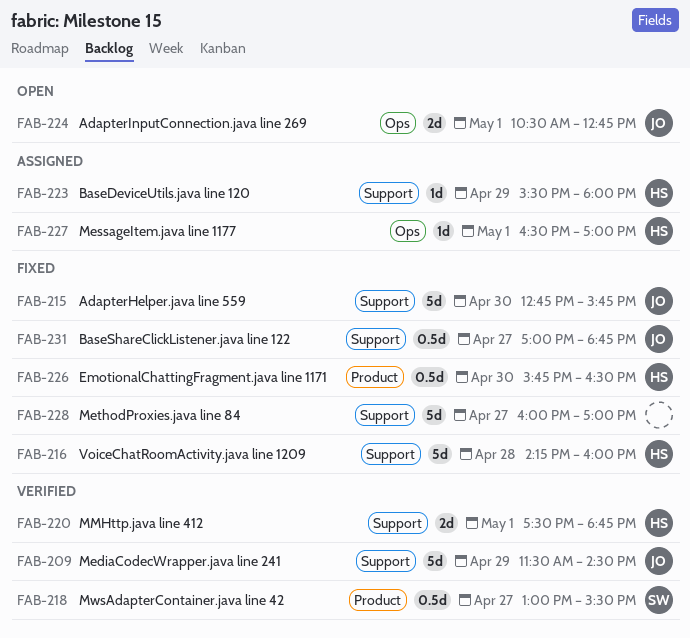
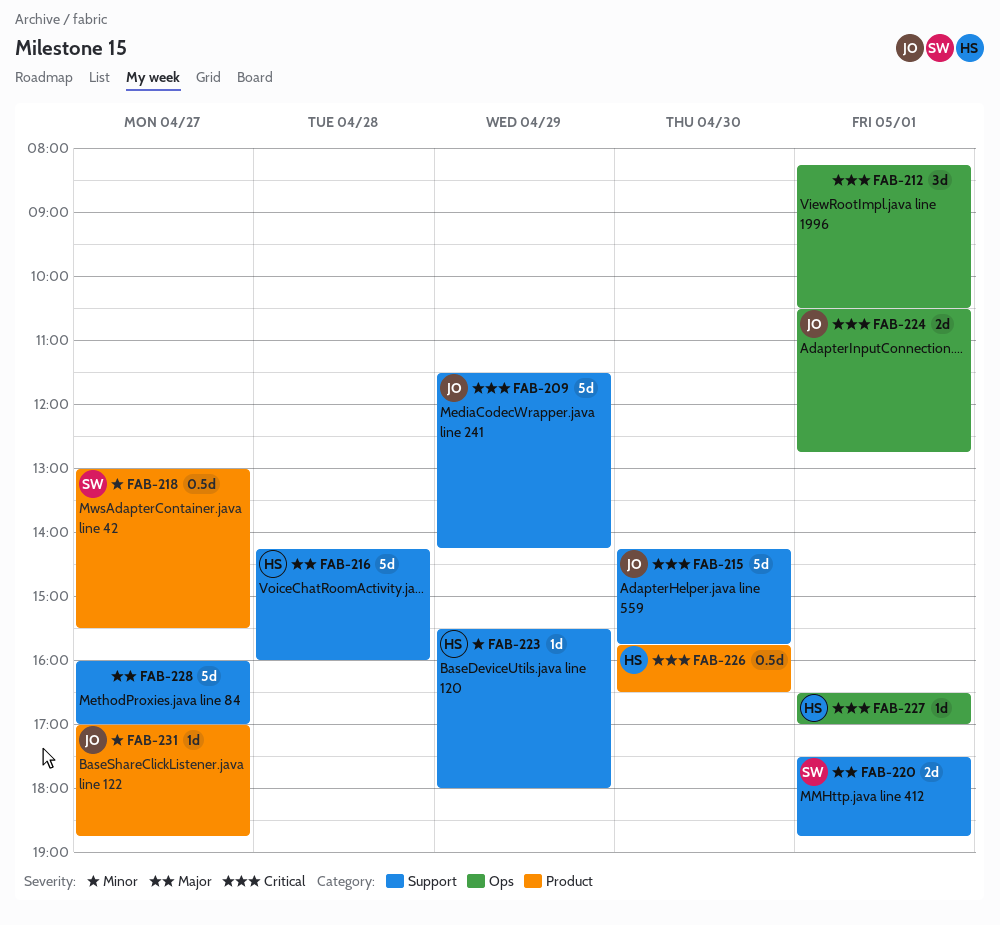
FAB-209, ends: 14:30 -> 14:15
FAB-212: none -> present
FAB-215, begins: 12:45 -> 14:15
FAB-220, owner: HS -> SW
FAB-231, label: Support -> Product
FAB-231, estimate: 0.5d -> 1d

